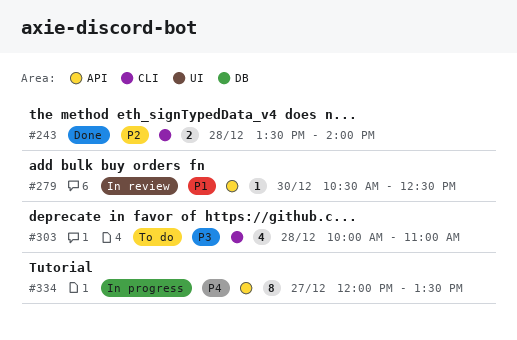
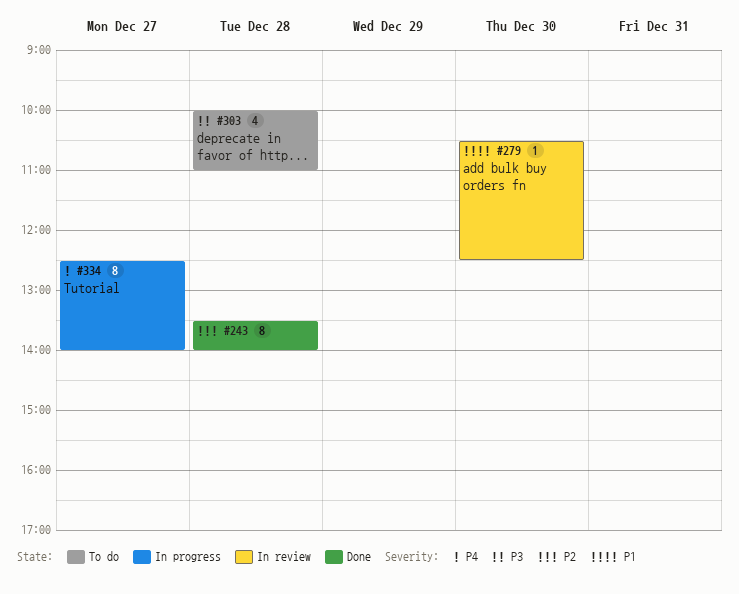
#243, estimate: 2 -> 8
#334, begins: 12:00 -> 12:30
#334, ends: 13:30 -> 14:00

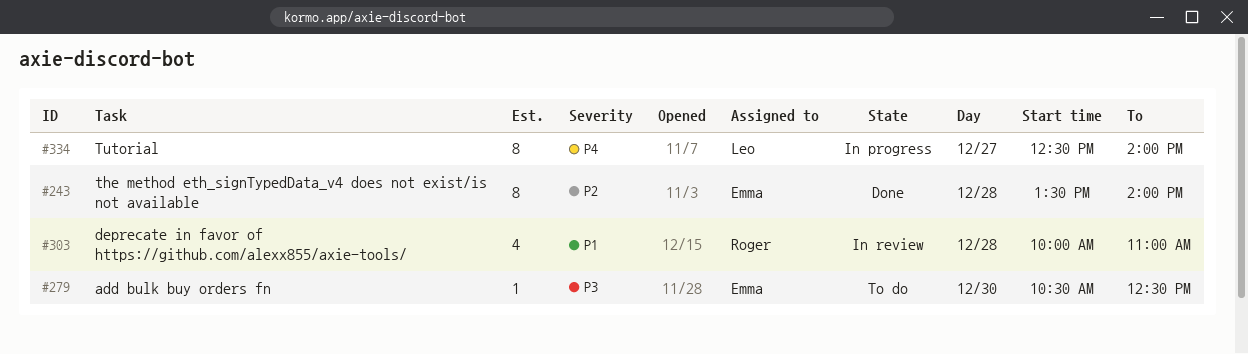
#279, status: In review -> To do
#279, priority: P1 -> P3
#303, status: To do -> In review
#303, priority: P3 -> P1

